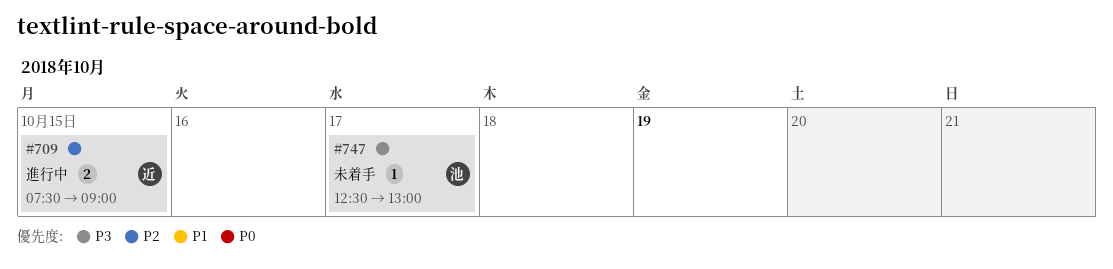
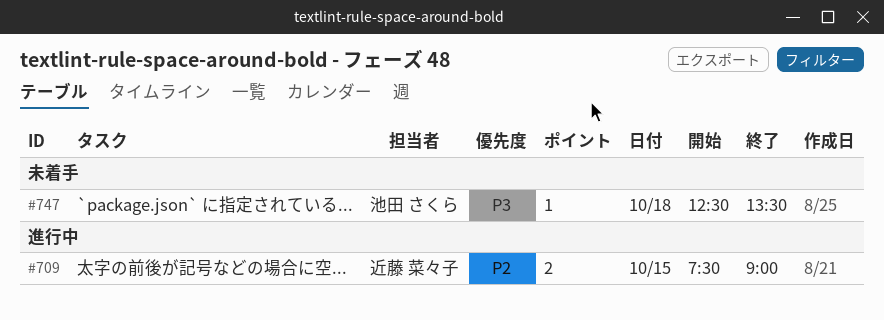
#747, day: Oct 17 -> Oct 18
#747, ends: 13:00 -> 13:30

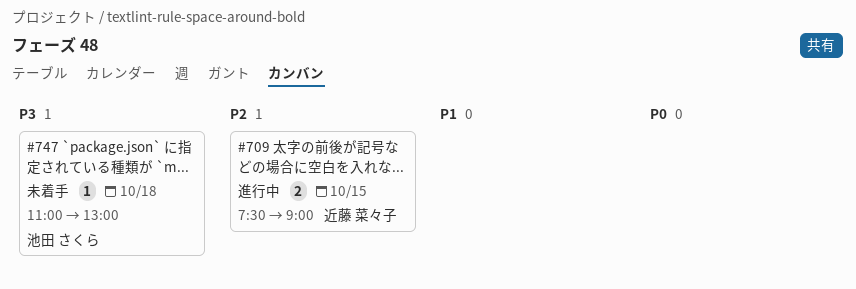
#747, begins: 12:30 -> 11:00
#747, ends: 13:30 -> 13:00

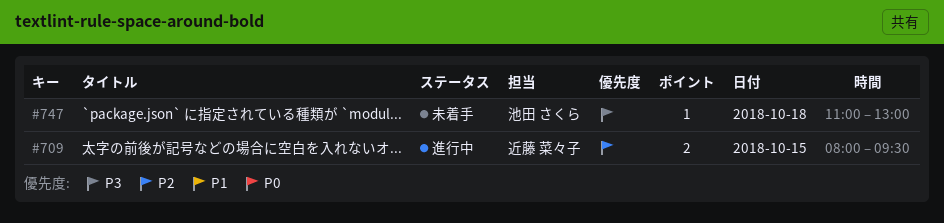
#709, begins: 07:30 -> 08:00
#709, ends: 09:00 -> 09:30

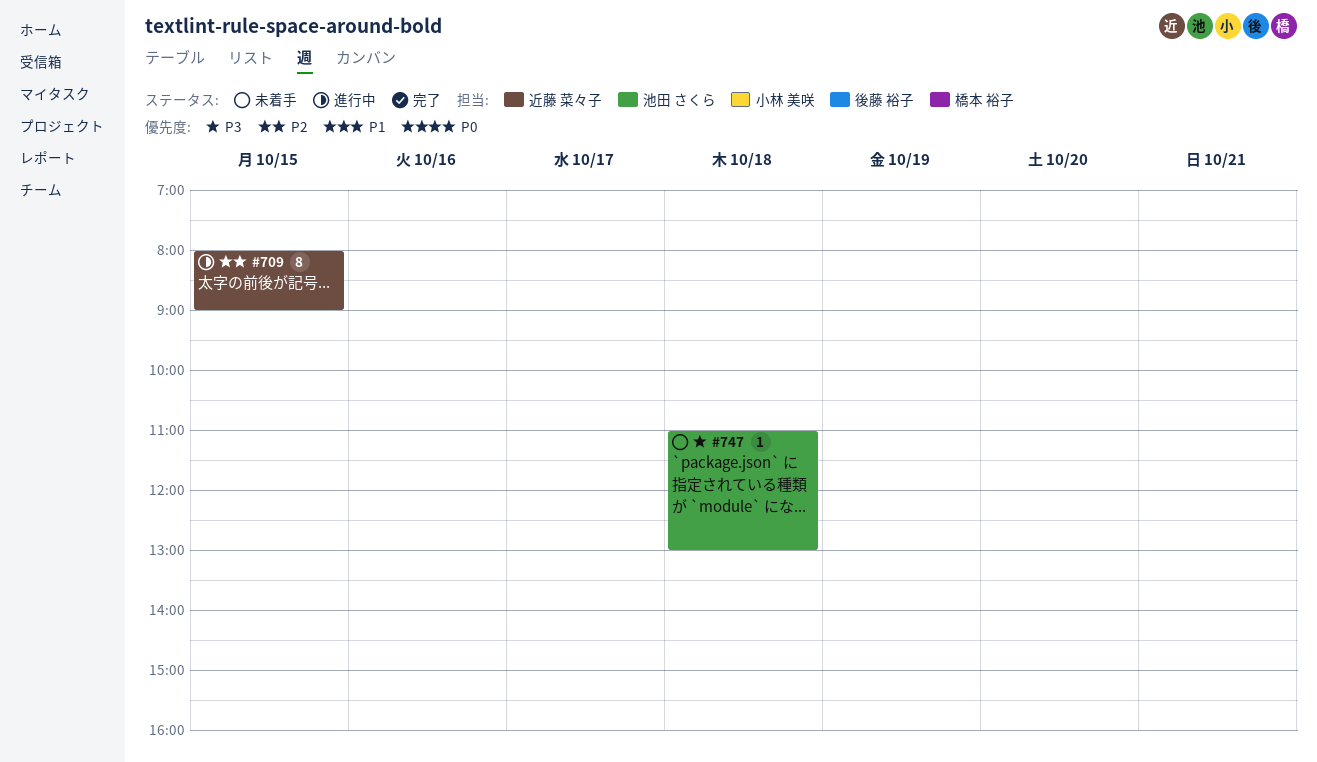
#709, estimate: 2 -> 8
#709, ends: 09:30 -> 09:00

